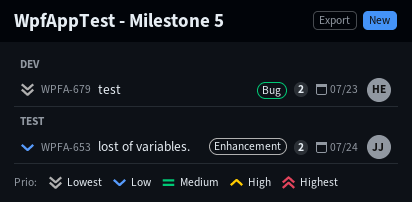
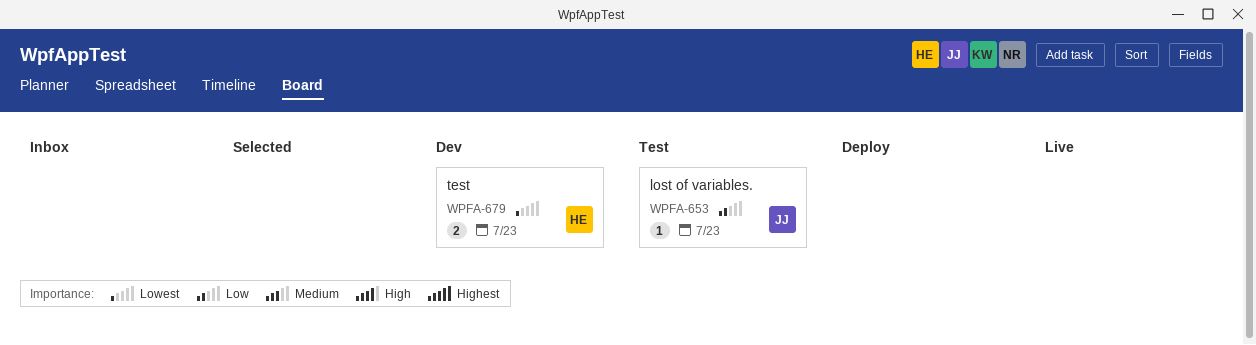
WPFA-653, estimate: 2 -> 1
WPFA-653, due: Jul 24 -> Jul 23

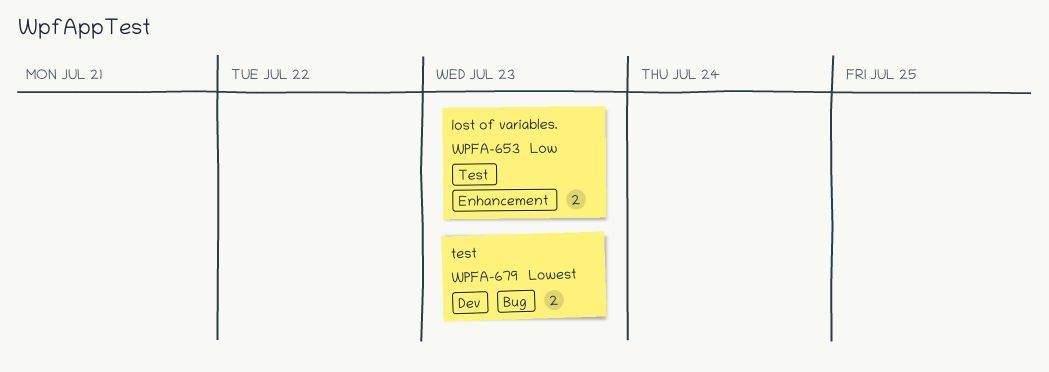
WPFA-653, estimate: 1 -> 2

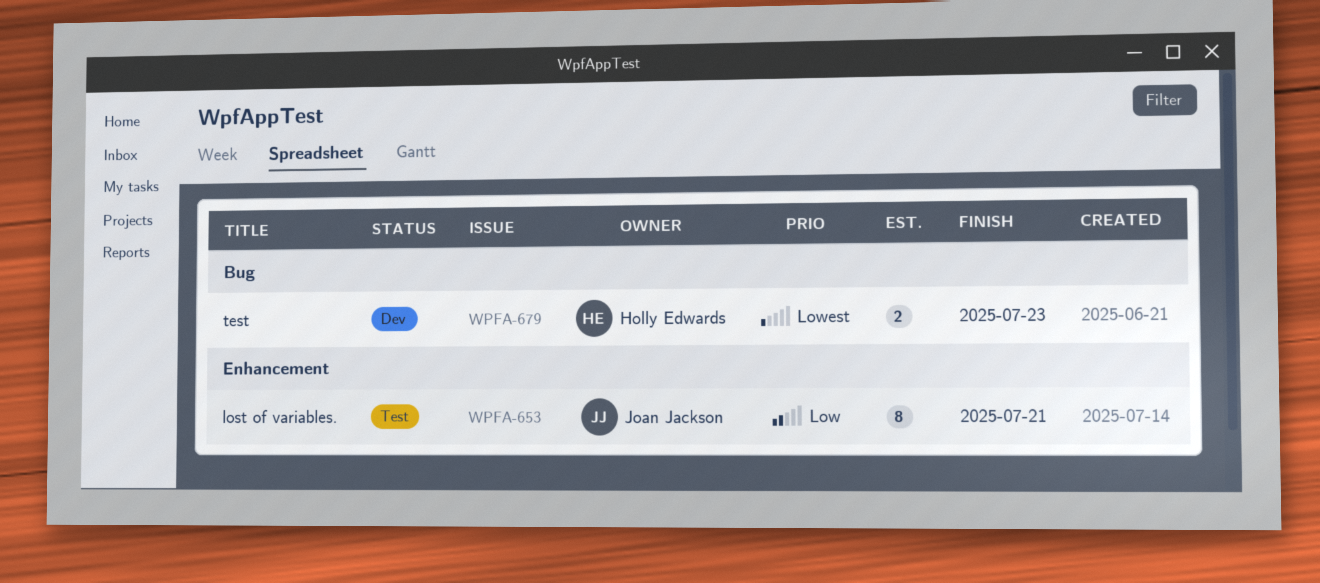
WPFA-653, estimate: 2 -> 8
WPFA-653, due: Jul 23 -> Jul 21

